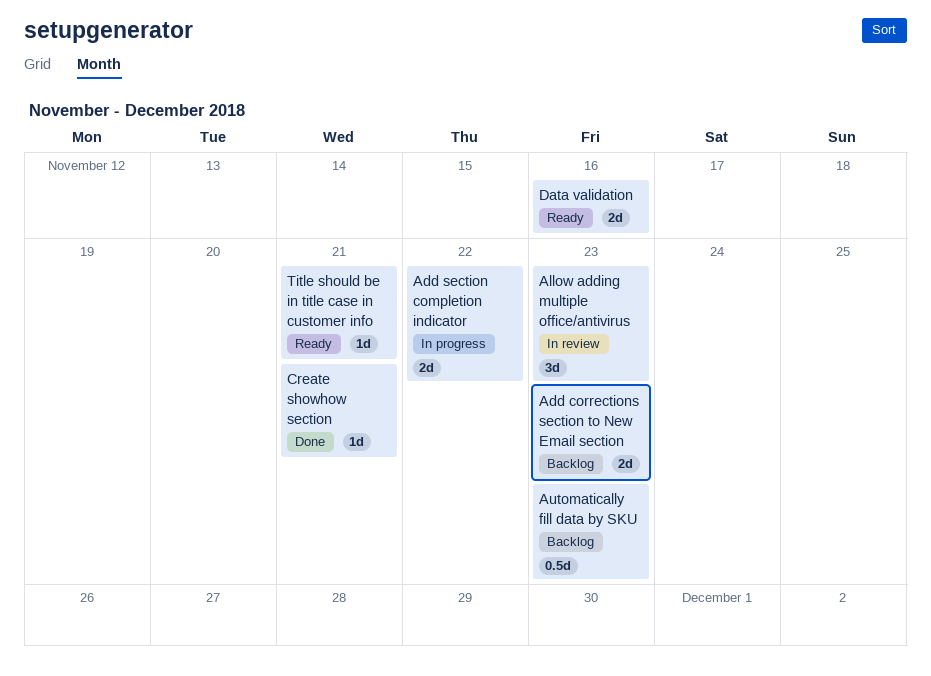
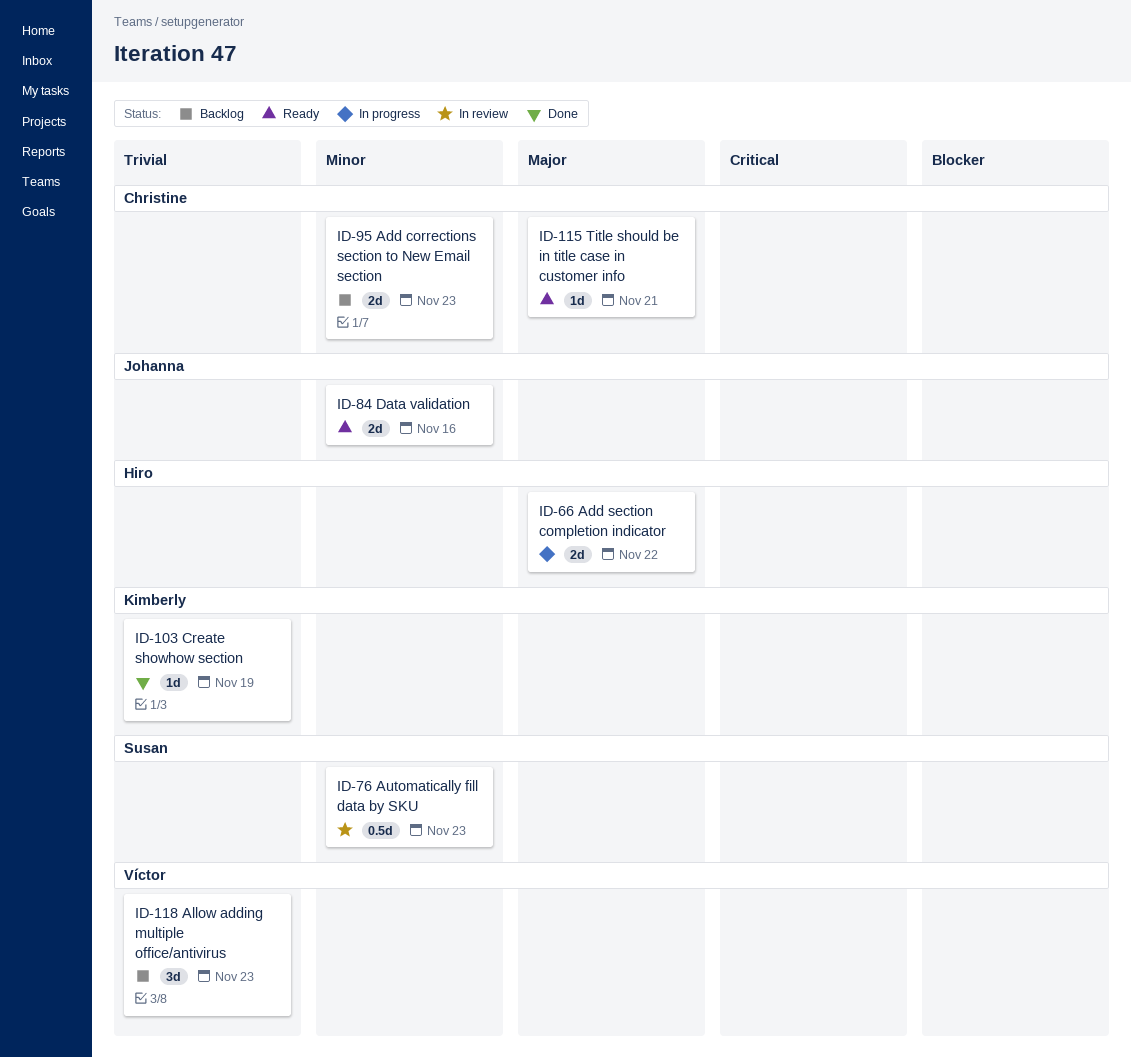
Allow adding multiple office/antivirus, status: In review -> Backlog
Automatically fill data by SKU, status: Backlog -> In review
Create showhow section, due: Nov 21 -> Nov 19

